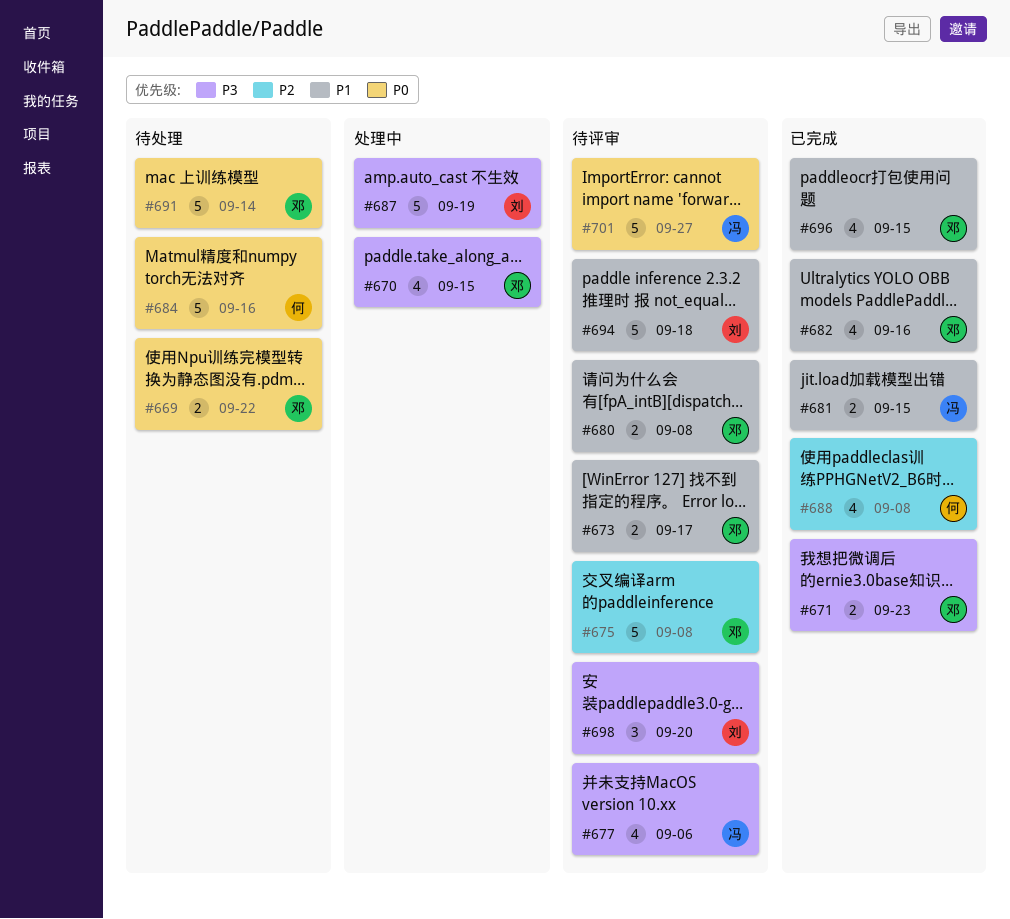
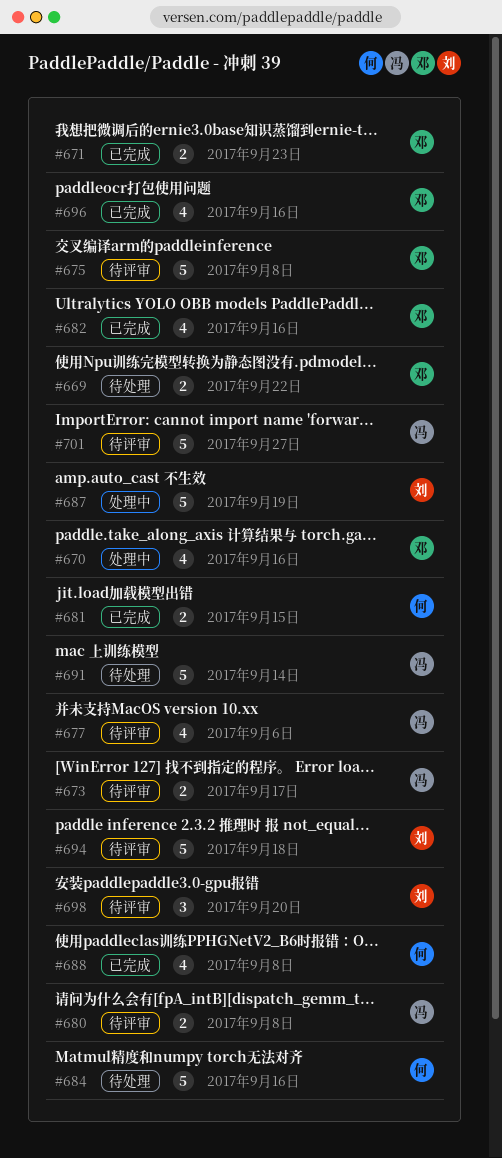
#670, due: Sep 15 -> Sep 16
#673, owner: 邓 -> 冯
#680, owner: 邓 -> 冯
#681, owner: 冯 -> 何
#691, owner: 邓 -> 冯
#696, due: Sep 15 -> Sep 16

